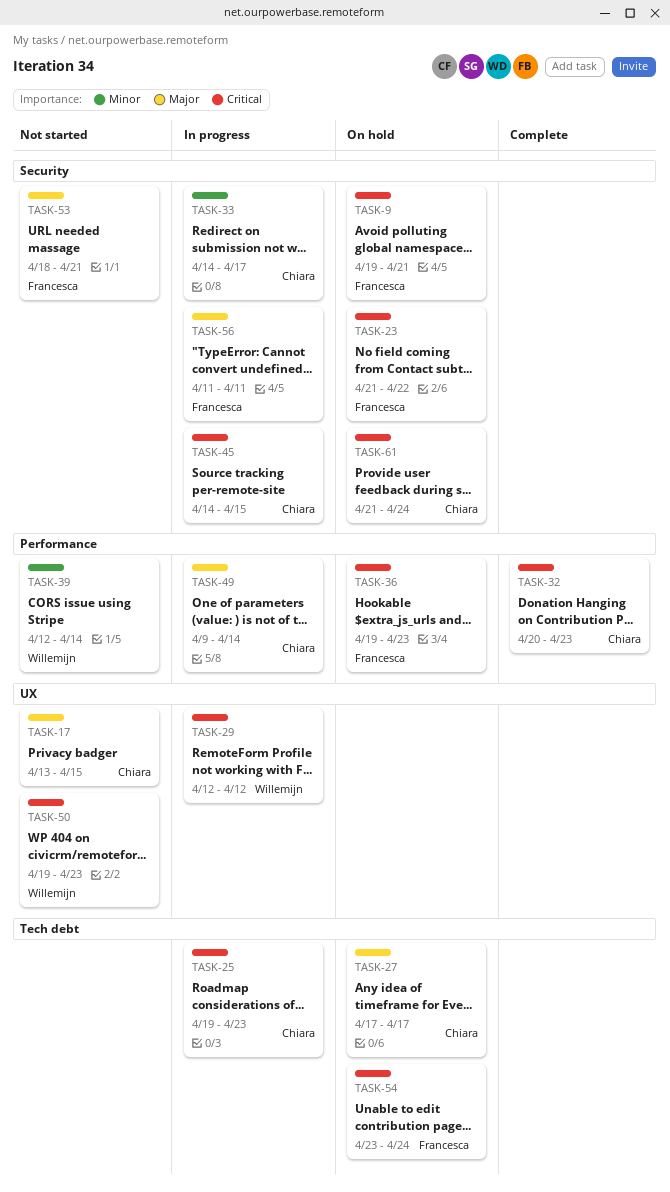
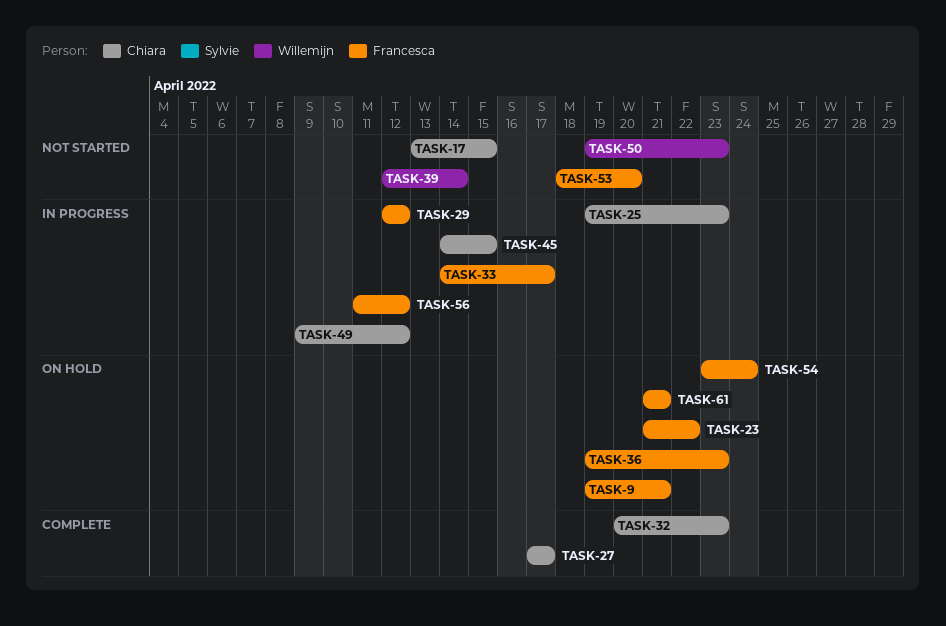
TASK-27, status: On hold -> Complete
TASK-29, owner: Willemijn -> Francesca
TASK-33, owner: Chiara -> Francesca
TASK-49, due: Apr 14 -> Apr 12
TASK-53, due: Apr 21 -> Apr 20
TASK-56, due: Apr 11 -> Apr 12
TASK-61, owner: Chiara -> Francesca
TASK-61, due: Apr 24 -> Apr 21

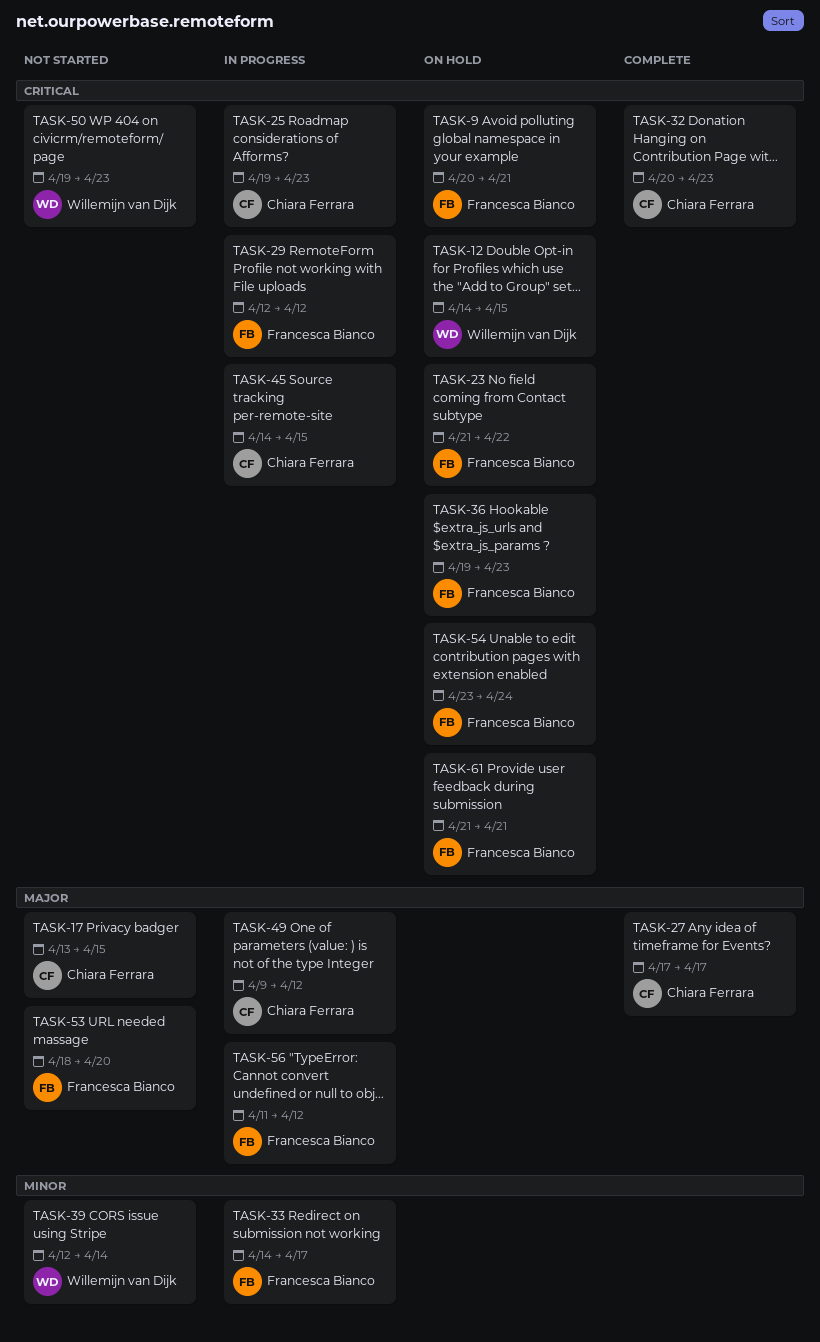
TASK-9, start: Apr 19 -> Apr 20
TASK-12: none -> present

